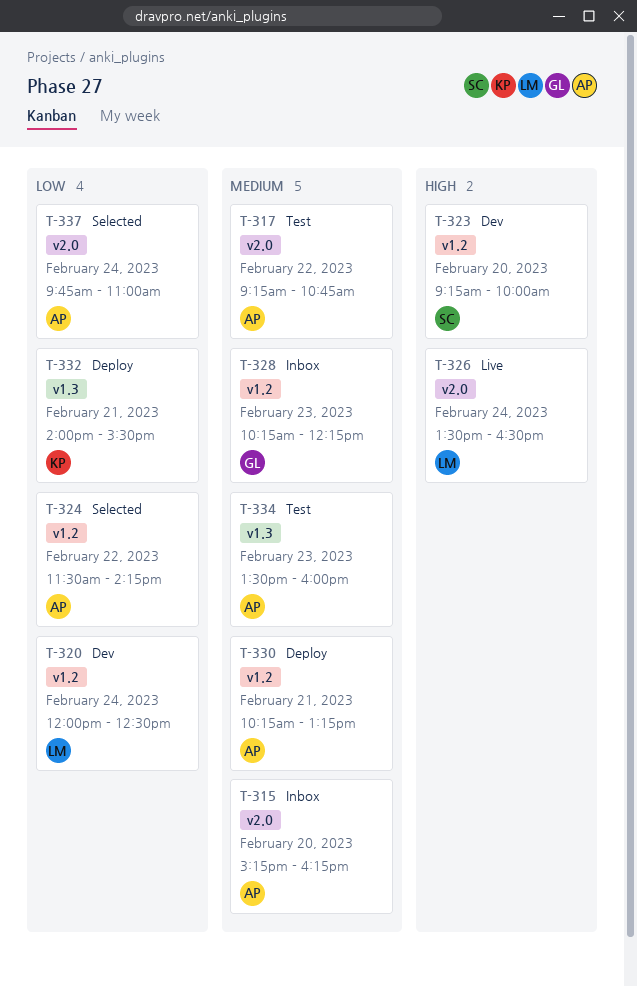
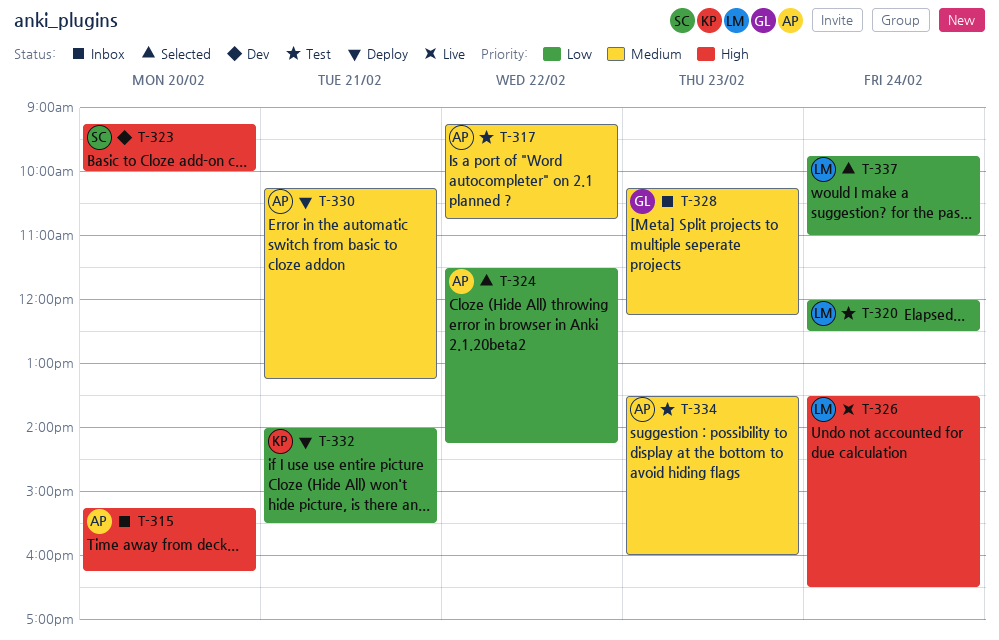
T-315, priority: Medium -> High
T-320, status: Dev -> Test
T-337, owner: AP -> LM

